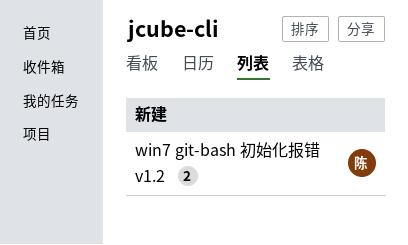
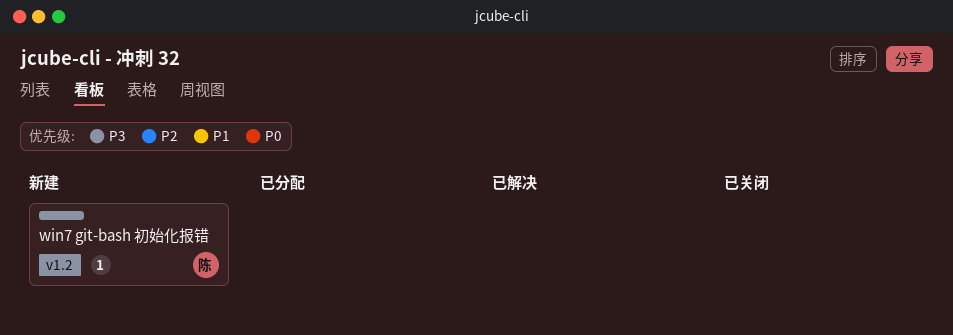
win7 git-bash 初始化报错, estimate: 2 -> 1

